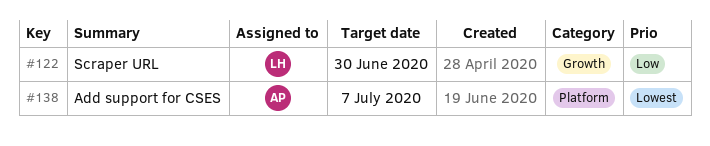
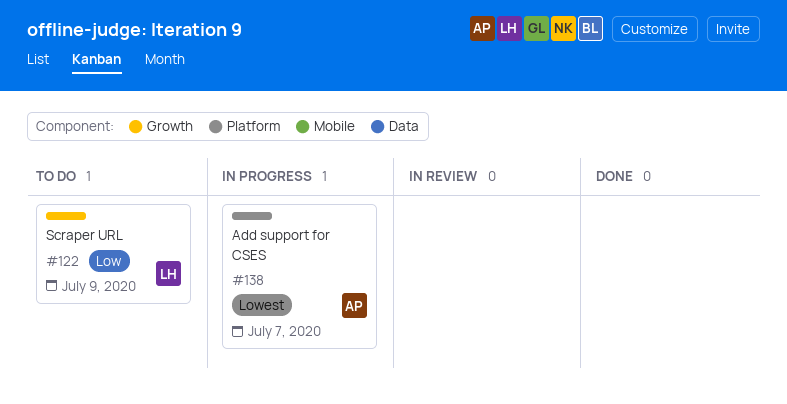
#122, due: Jun 30 -> Jul 9

